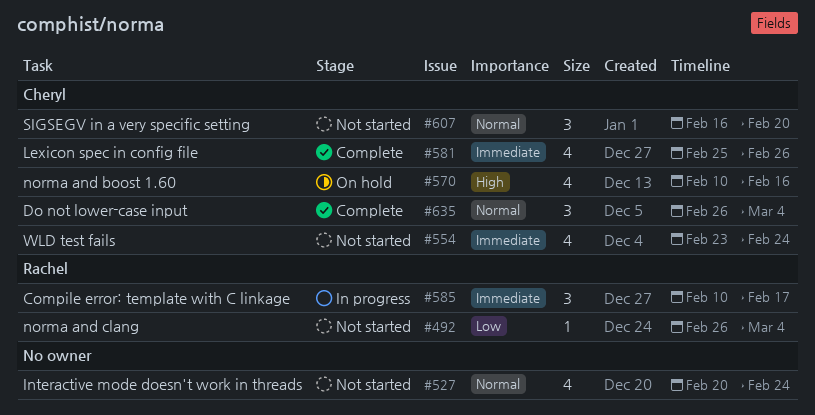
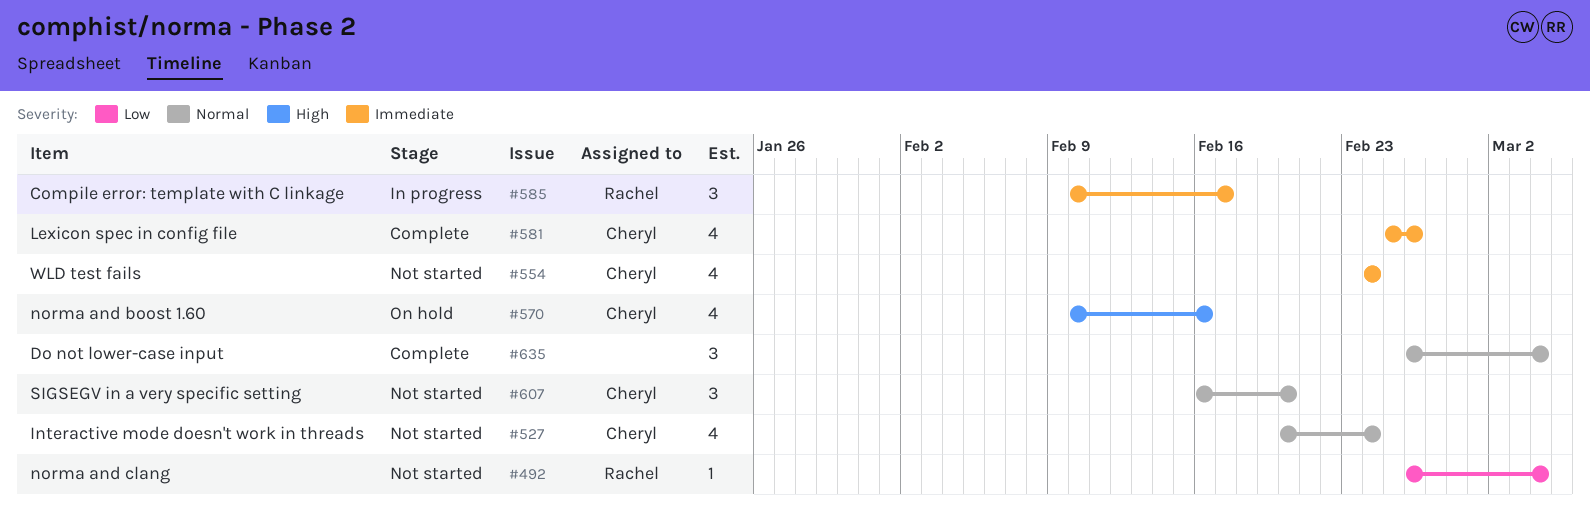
#527, owner: none -> Cheryl
#554, start: Feb 23 -> Feb 24
#635, owner: Cheryl -> none

